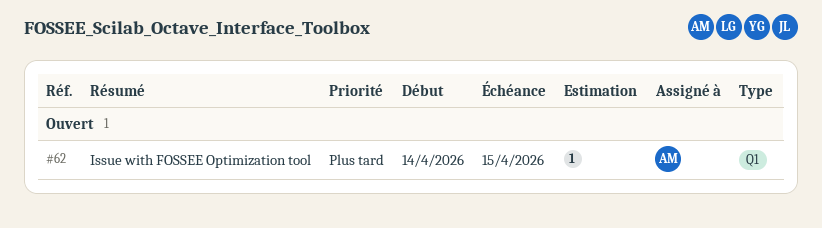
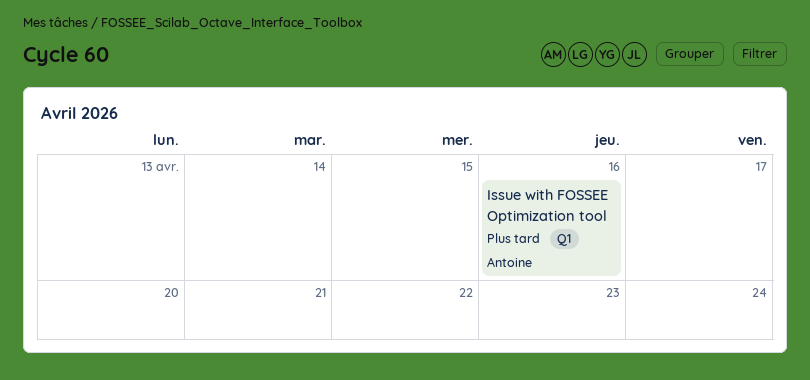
Issue with FOSSEE Optimization tool, due: Apr 15 -> Apr 16

